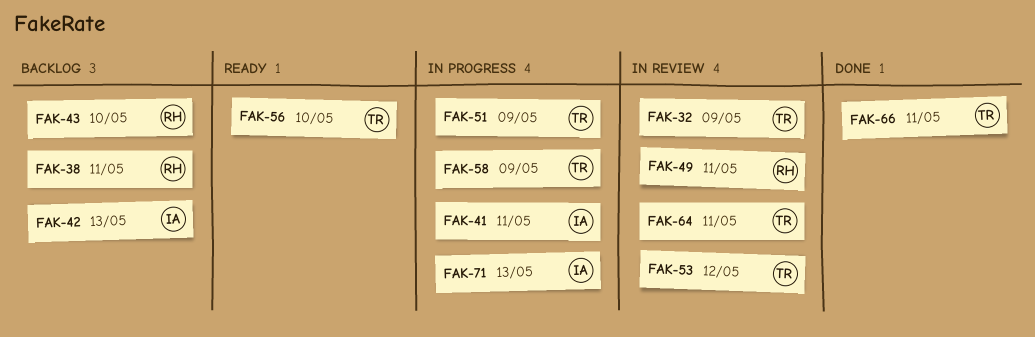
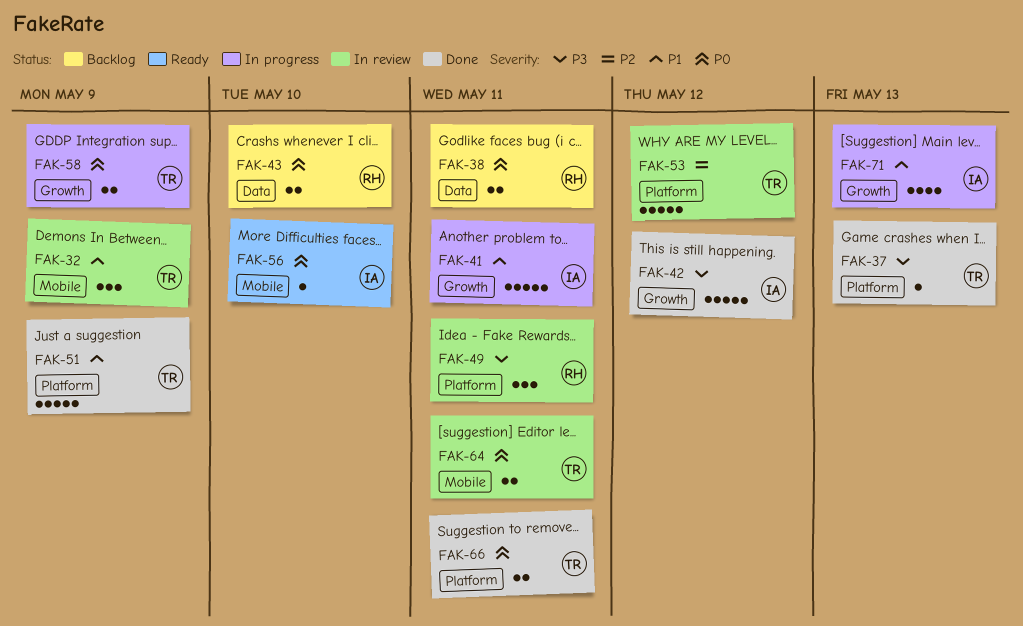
FAK-37: none -> present
FAK-42, status: Backlog -> Done
FAK-42, due: May 13 -> May 12
FAK-51, status: In progress -> Done
FAK-56, owner: TR -> IA

